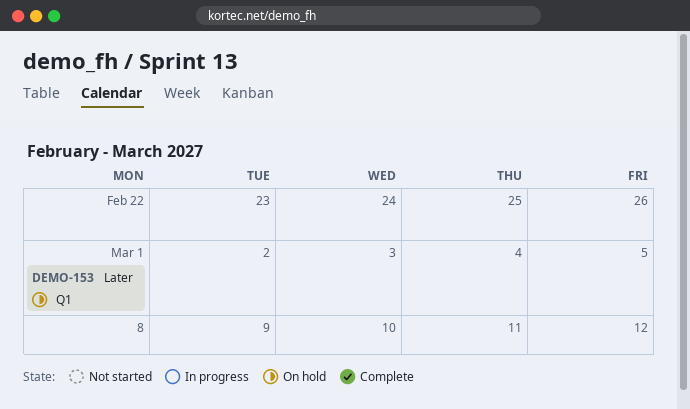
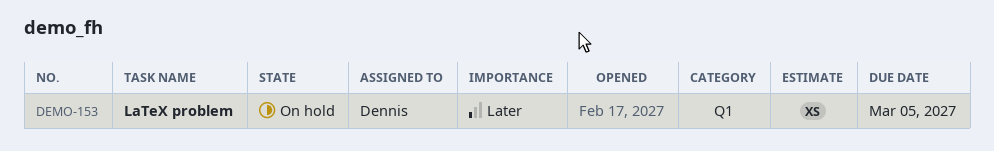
DEMO-153, due: Mar 1 -> Mar 5

